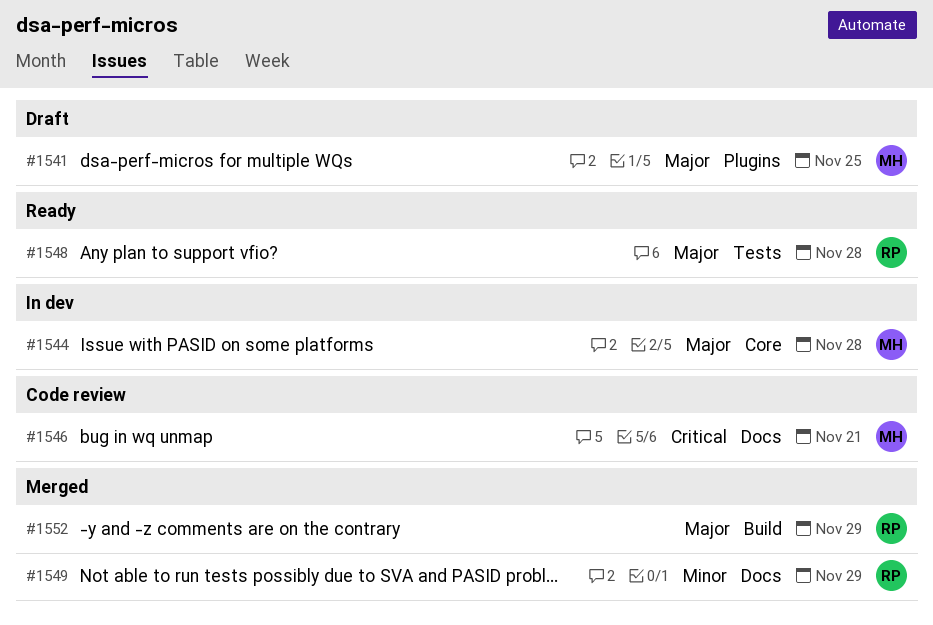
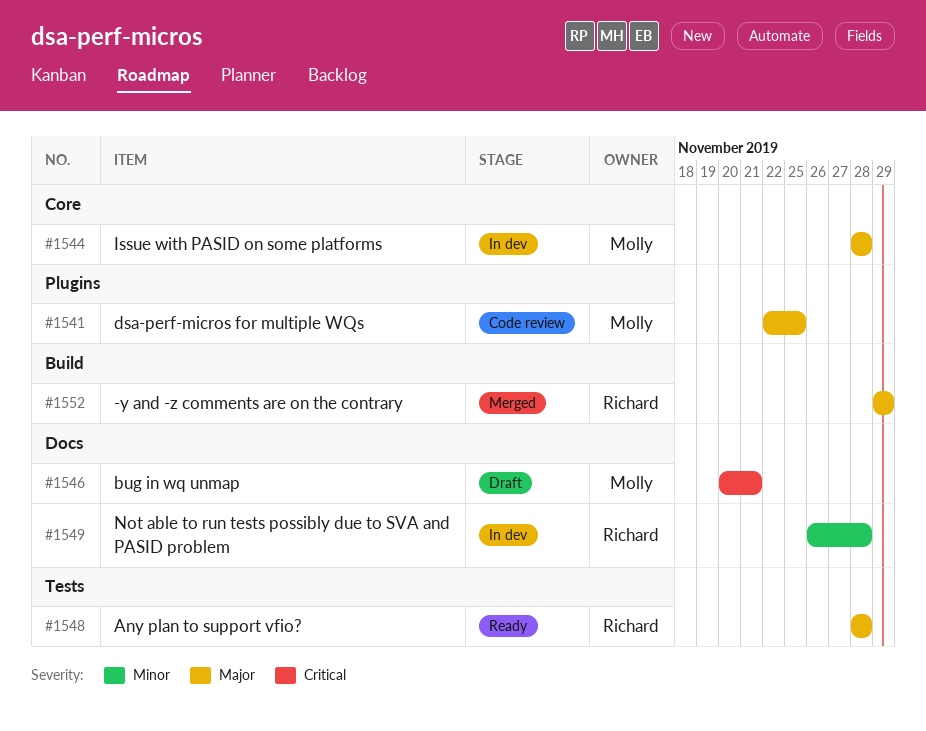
#1541, status: Draft -> Code review
#1546, status: Code review -> Draft
#1549, status: Merged -> In dev
#1549, due: Nov 29 -> Nov 28

